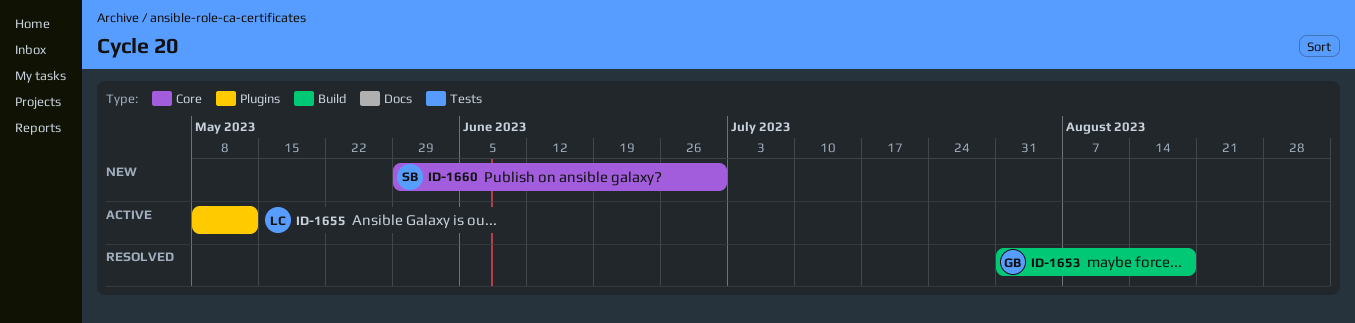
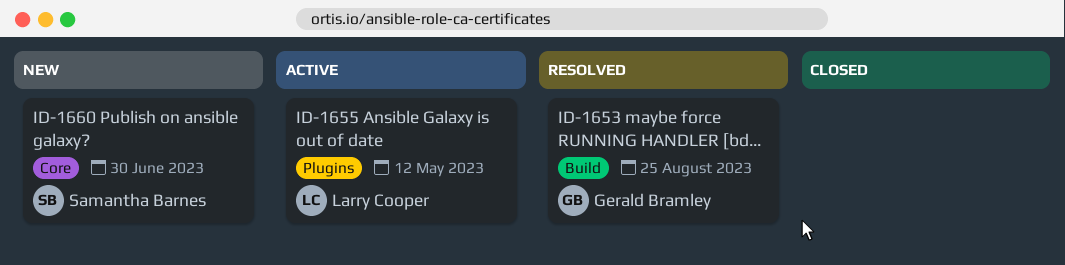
ID-1653, due: Aug 18 -> Aug 25

